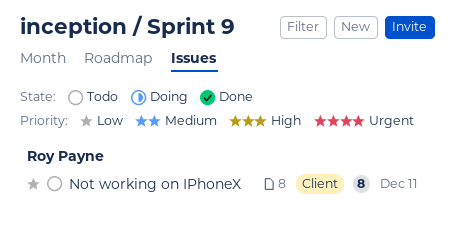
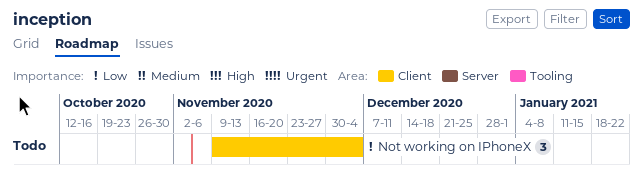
Not working on IPhoneX, estimate: 8 -> 3
Not working on IPhoneX, due: Dec 11 -> Dec 4

